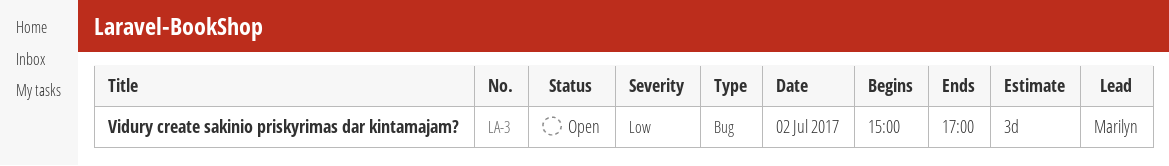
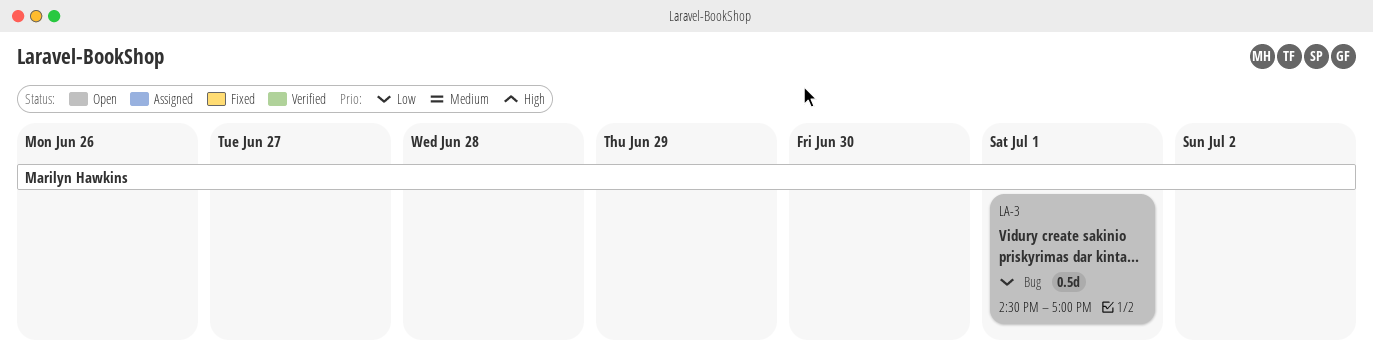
LA-3, estimate: 3d -> 0.5d
LA-3, day: Jul 2 -> Jul 1
LA-3, begins: 15:00 -> 14:30

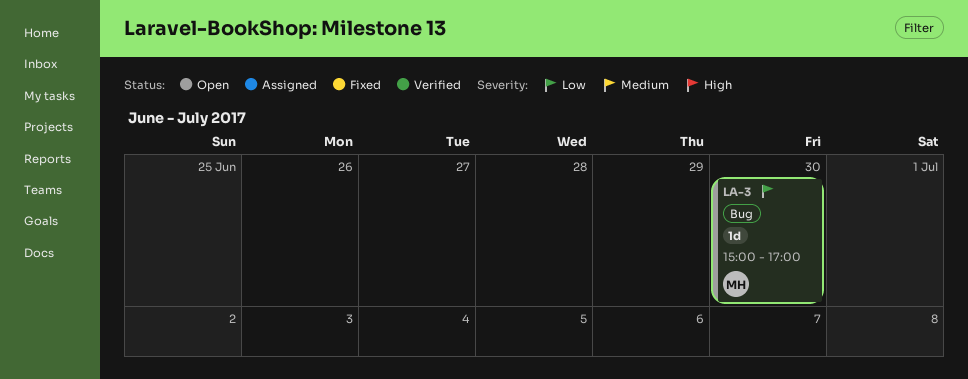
LA-3, estimate: 0.5d -> 1d
LA-3, day: Jul 1 -> Jun 30
LA-3, begins: 14:30 -> 15:00

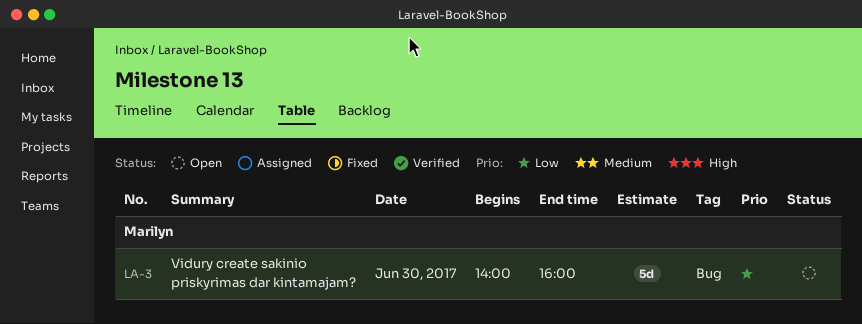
LA-3, estimate: 1d -> 5d
LA-3, begins: 15:00 -> 14:00
LA-3, ends: 17:00 -> 16:00

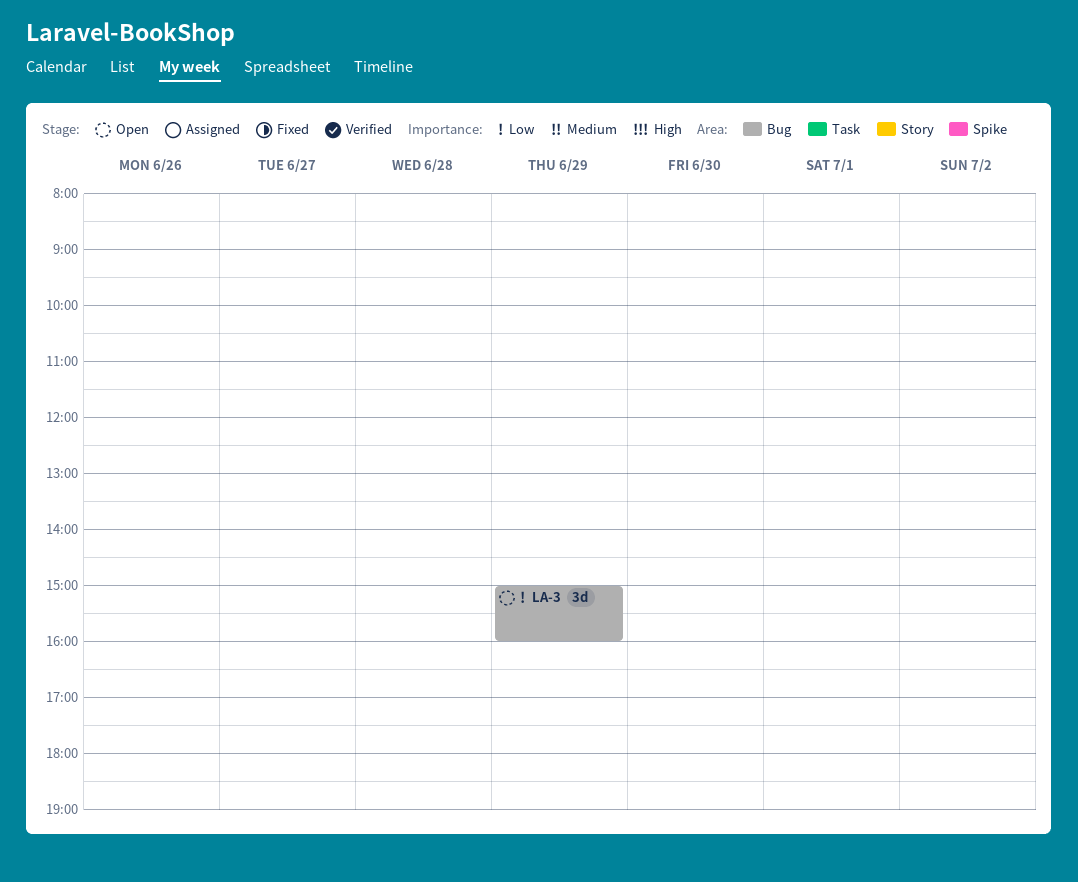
LA-3, estimate: 5d -> 3d
LA-3, day: Jun 30 -> Jun 29
LA-3, begins: 14:00 -> 15:00

